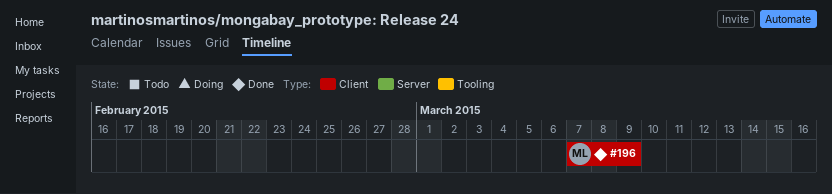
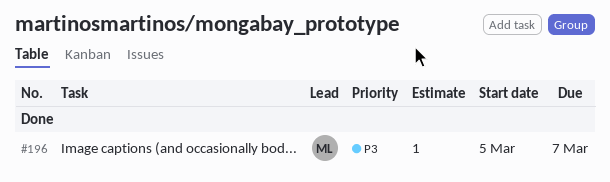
#196, start: Mar 7 -> Mar 5
#196, due: Mar 9 -> Mar 7

